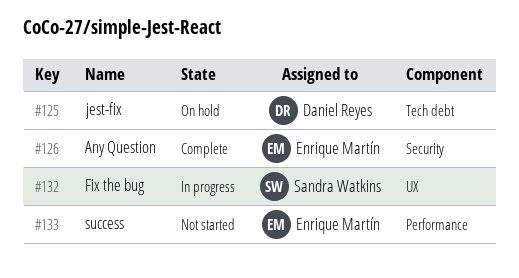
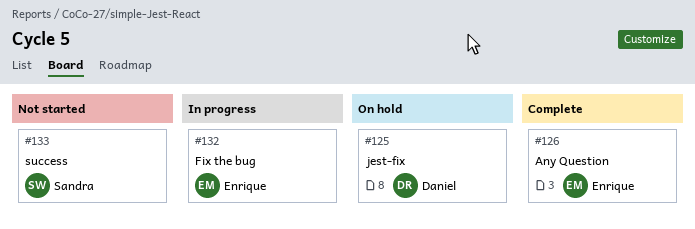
#132, owner: Sandra Watkins -> Enrique Martín
#133, owner: Enrique Martín -> Sandra Watkins

